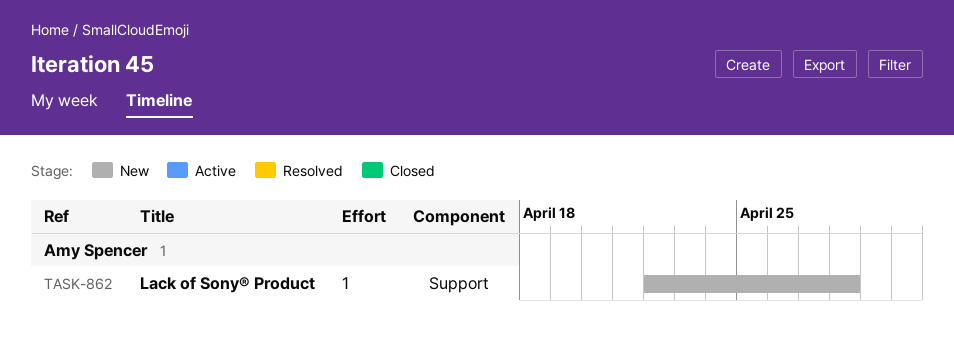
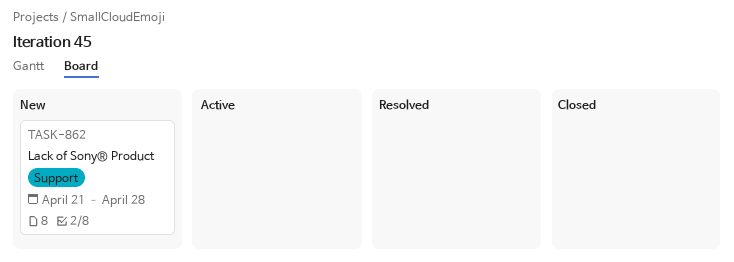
TASK-862, start: Apr 22 -> Apr 21

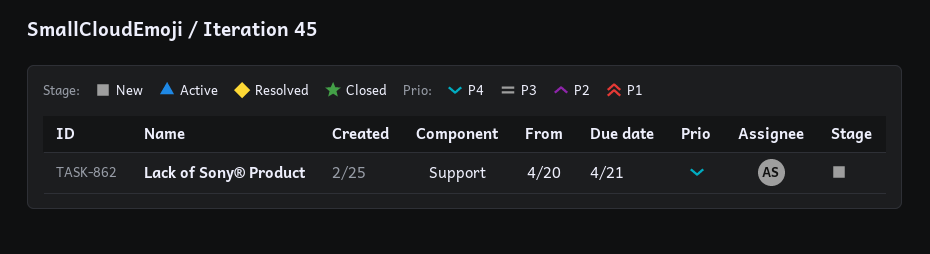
TASK-862, start: Apr 21 -> Apr 20
TASK-862, due: Apr 28 -> Apr 21

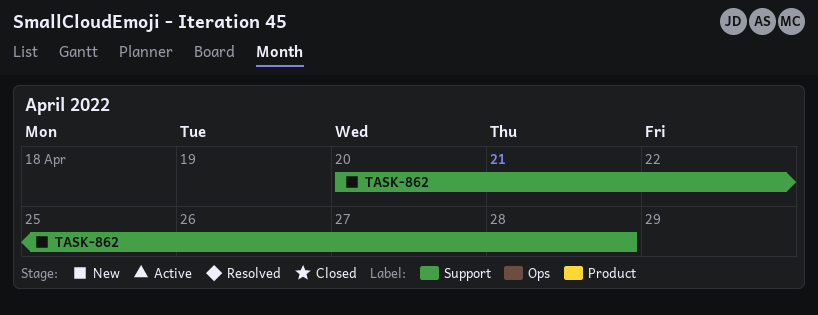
TASK-862, due: Apr 21 -> Apr 28

